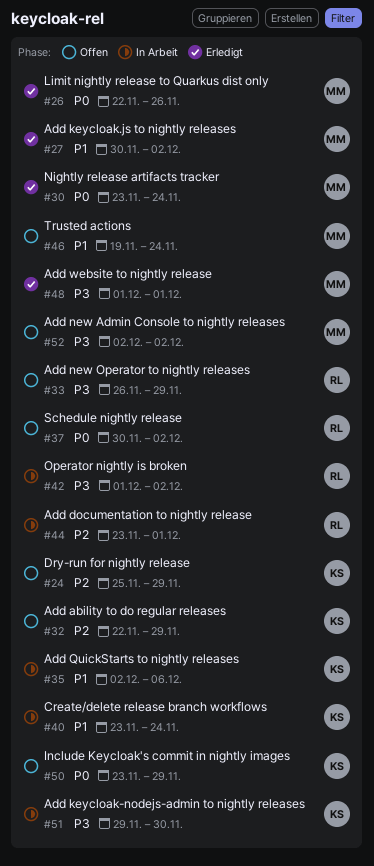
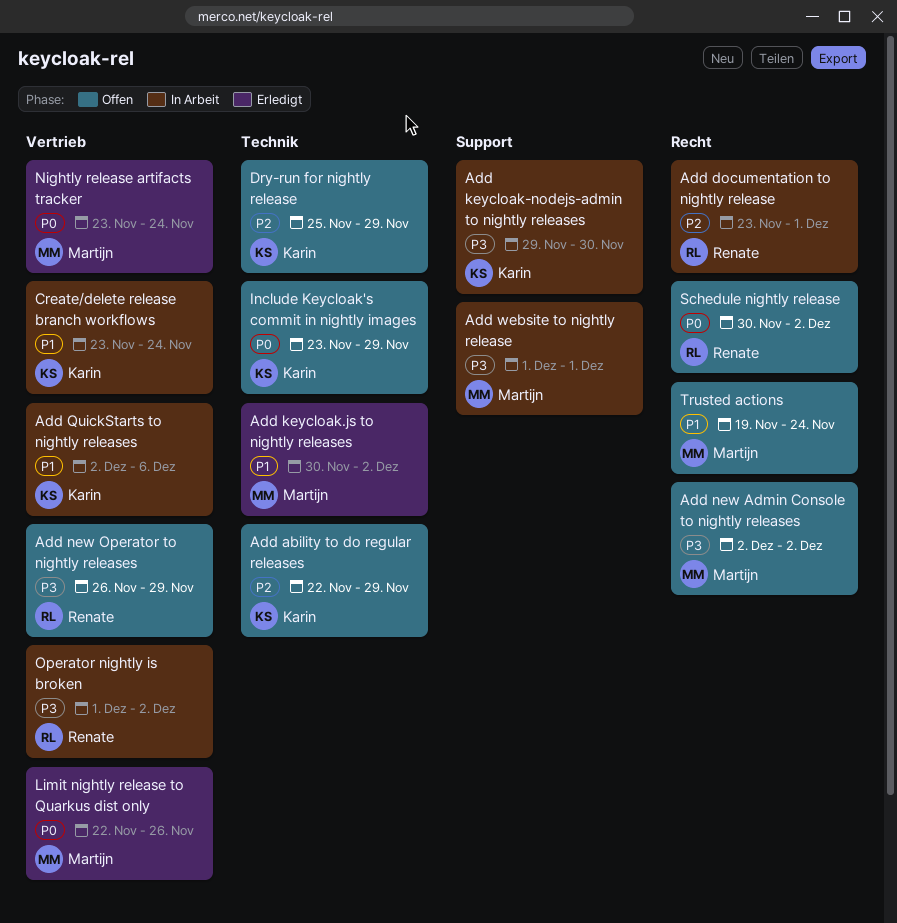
Add website to nightly release, status: Erledigt -> In Arbeit

